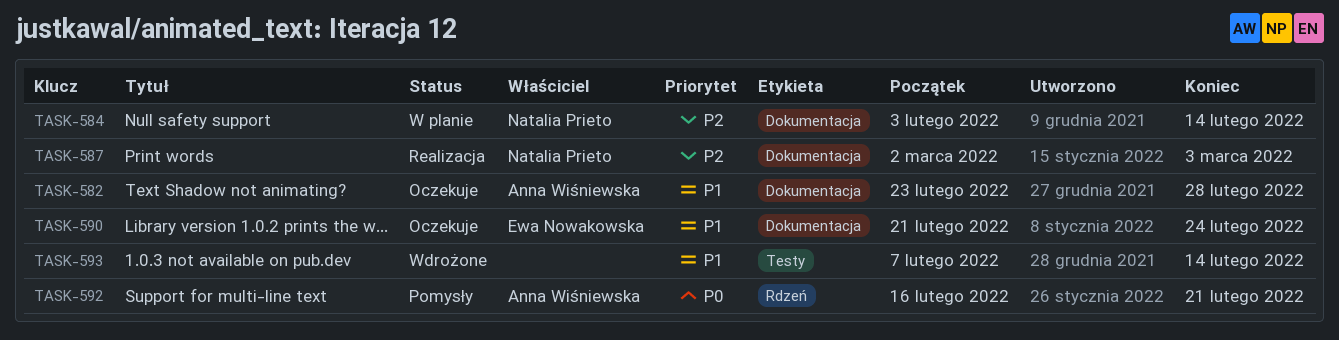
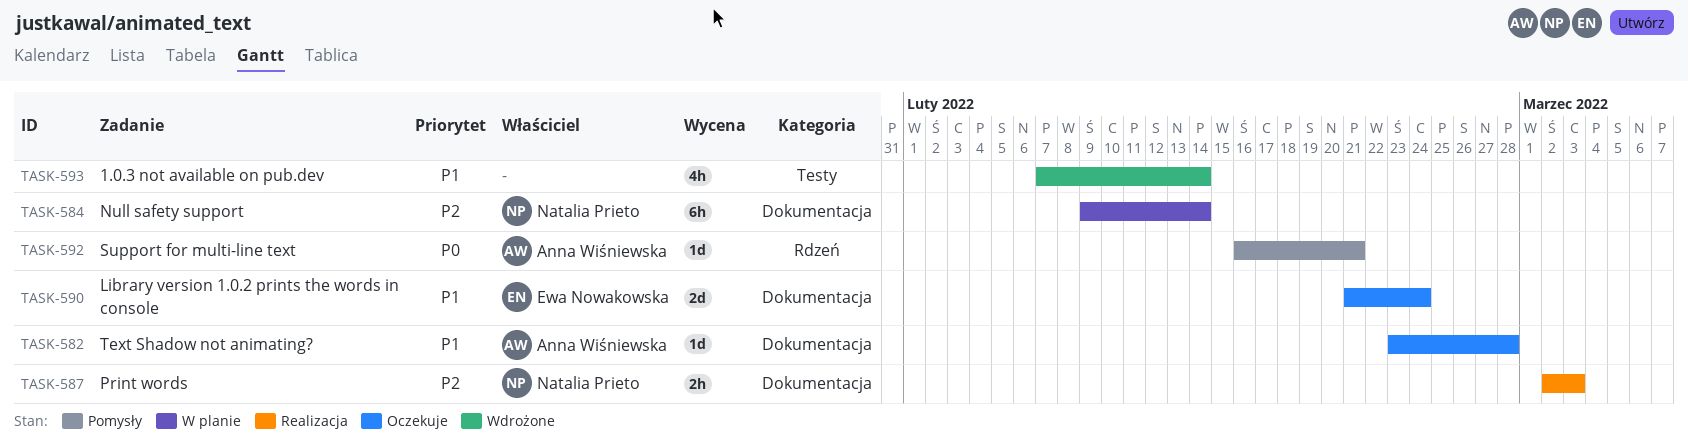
TASK-584, start: Feb 3 -> Feb 9

